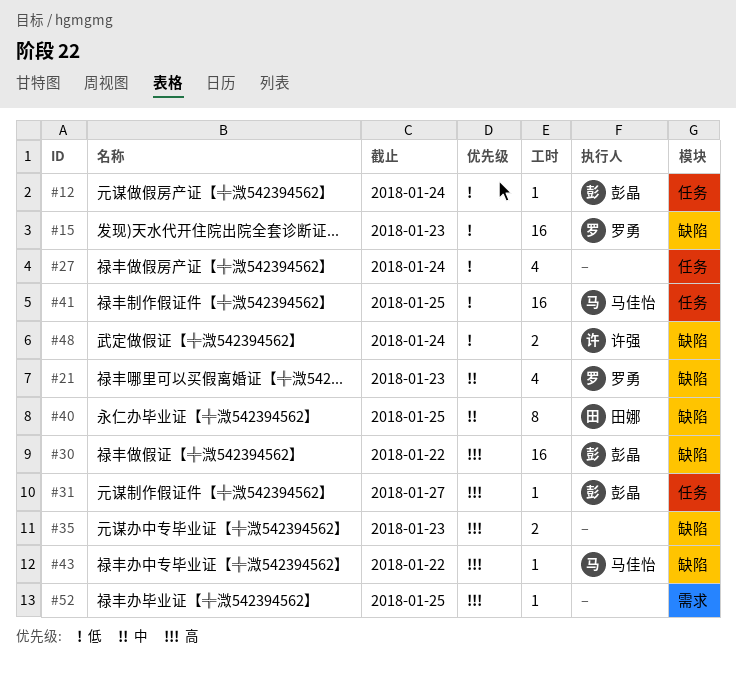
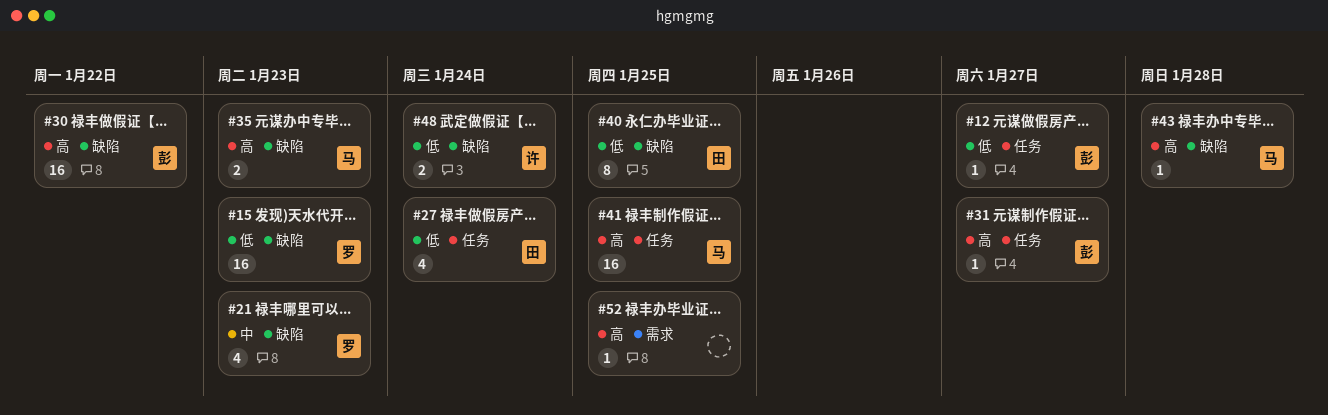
#12, due: Jan 24 -> Jan 27
#27, owner: none -> 田娜
#35, owner: none -> 马佳怡
#40, priority: 中 -> 低
#41, priority: 低 -> 高
#43, due: Jan 22 -> Jan 28

